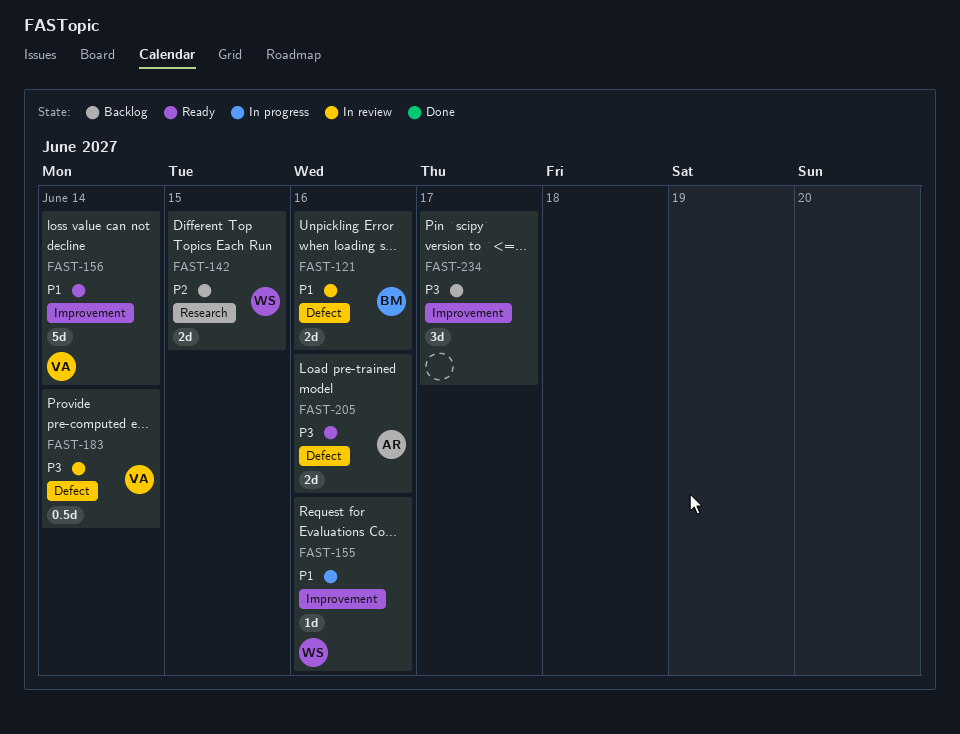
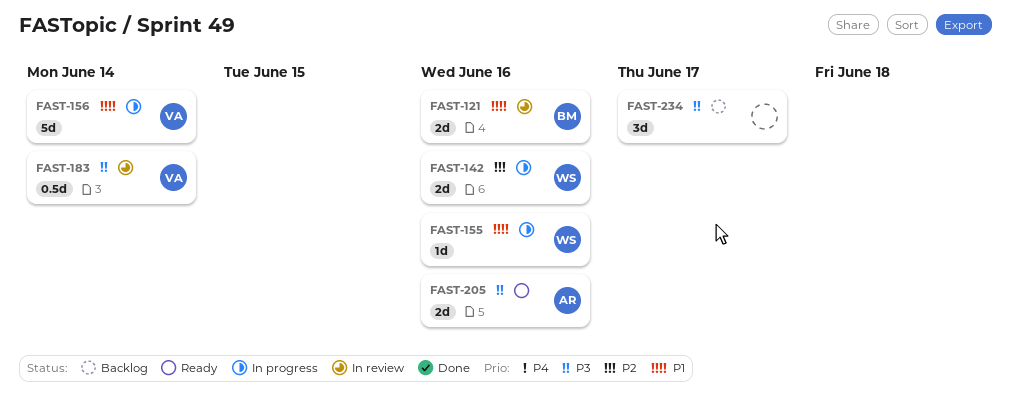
FAST-142, status: Backlog -> In progress
FAST-142, due: Jun 15 -> Jun 16
FAST-156, status: Ready -> In progress

